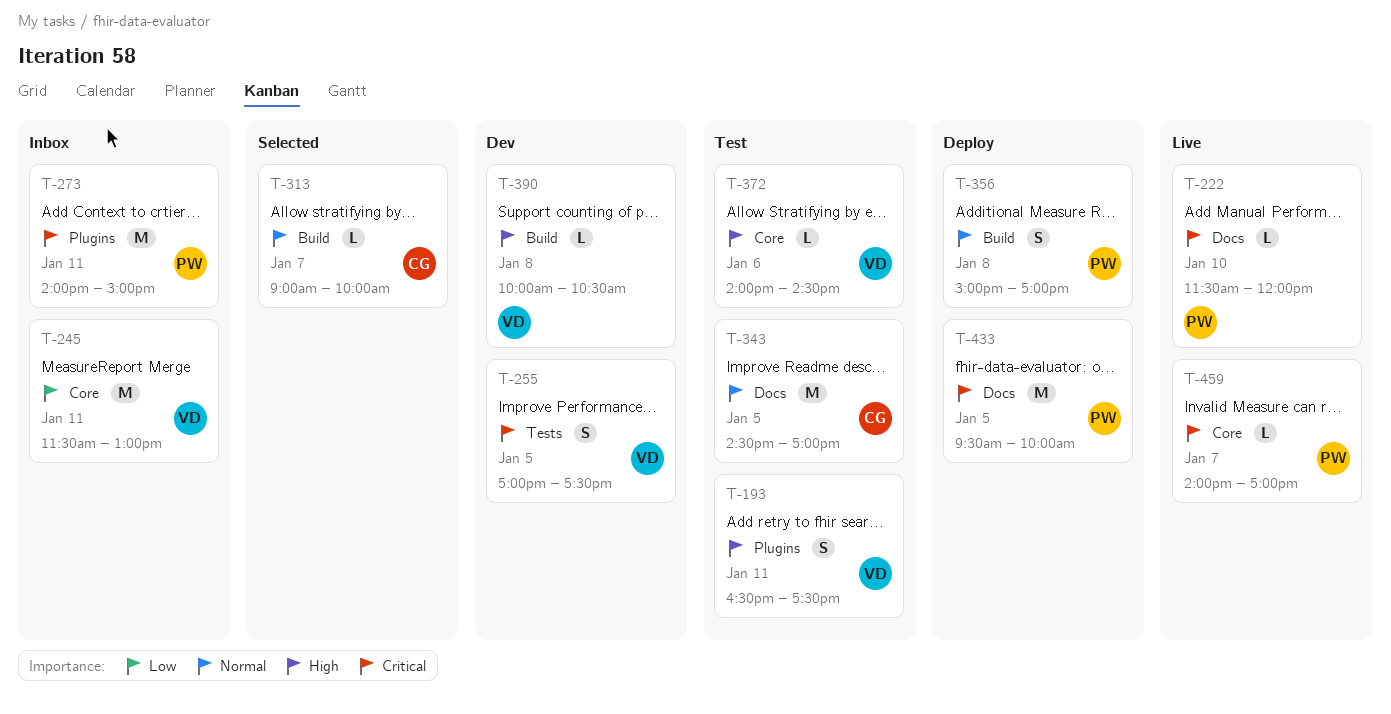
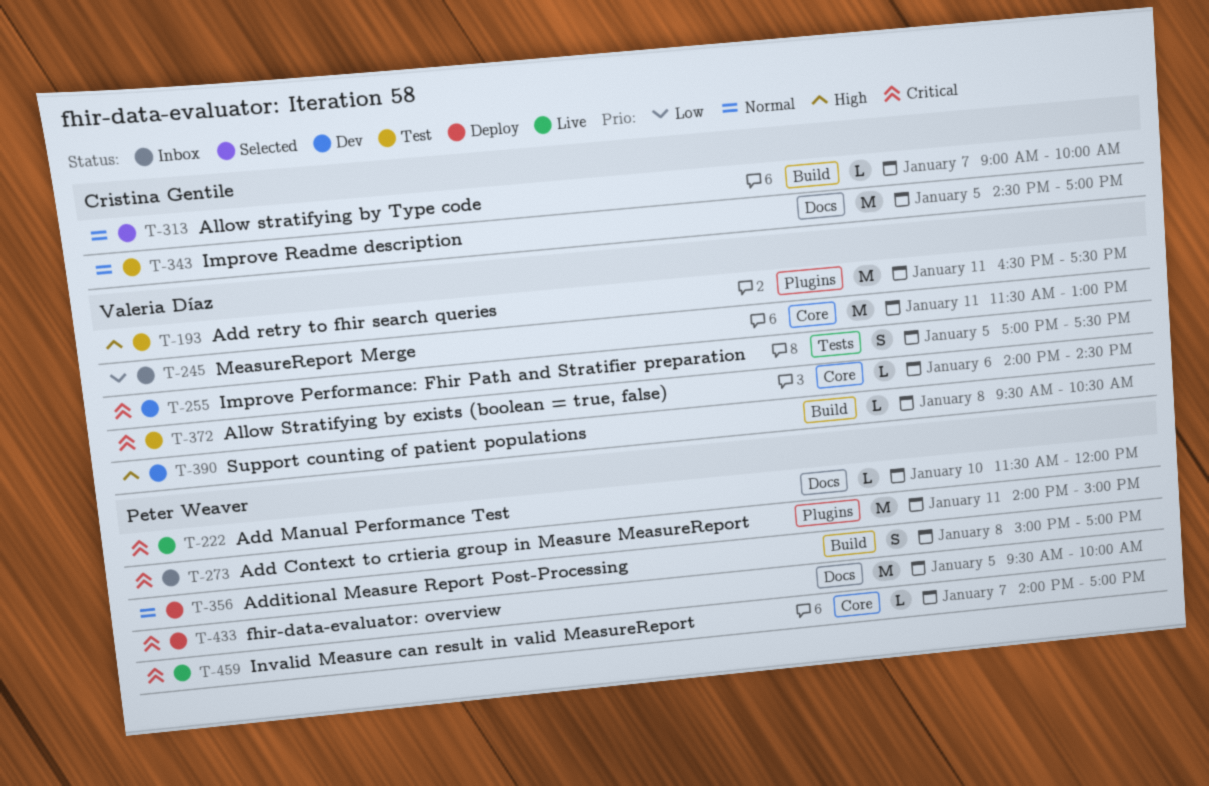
T-193, estimate: S -> M
T-372, priority: High -> Critical
T-390, begins: 10:00 -> 09:30

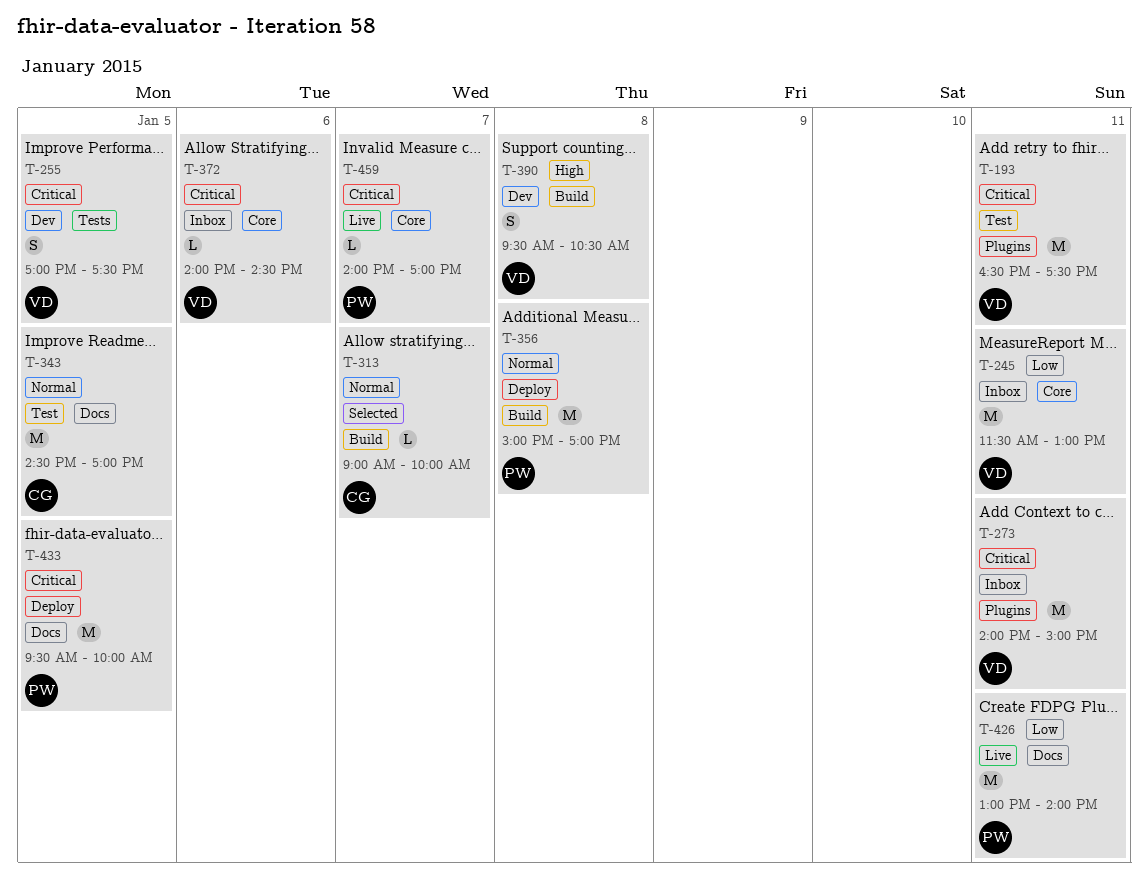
T-193, priority: High -> Critical
T-222: present -> none
T-273, owner: Peter Weaver -> Valeria Díaz
T-356, estimate: S -> M
T-372, status: Test -> Inbox
T-390, estimate: L -> S
T-426: none -> present

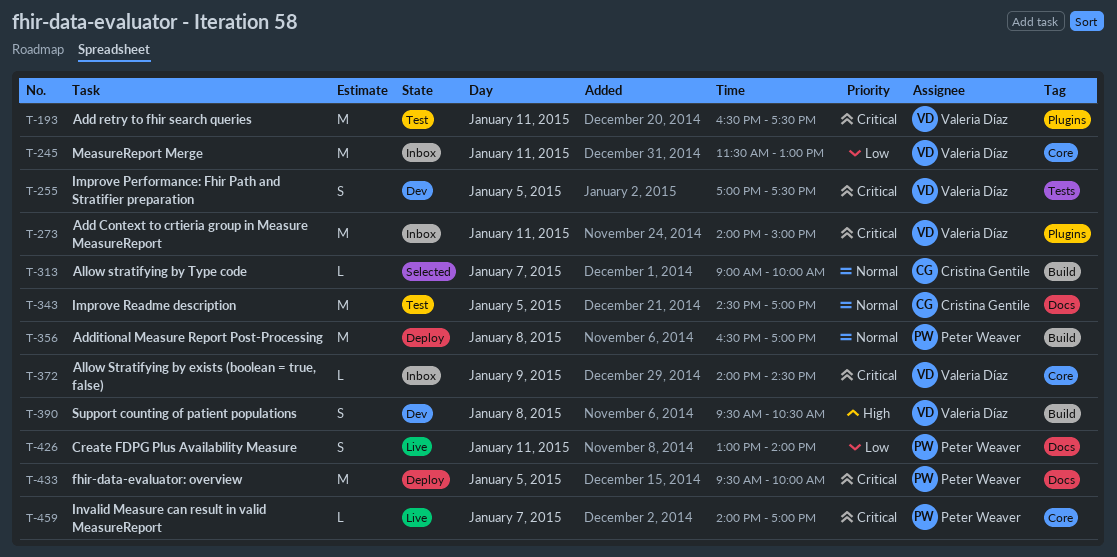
T-356, begins: 15:00 -> 16:30
T-372, day: Jan 6 -> Jan 9
T-426, estimate: M -> S

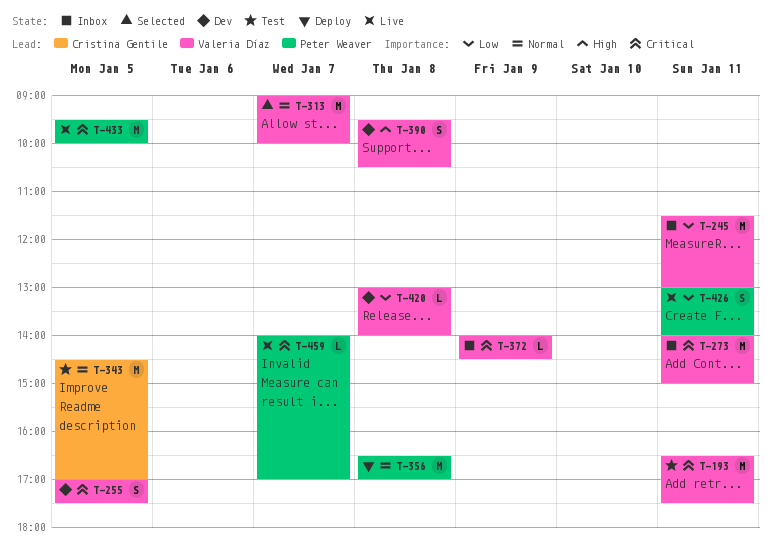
T-313, owner: Cristina Gentile -> Valeria Díaz
T-313, estimate: L -> M
T-420: none -> present
T-433, status: Deploy -> Live

